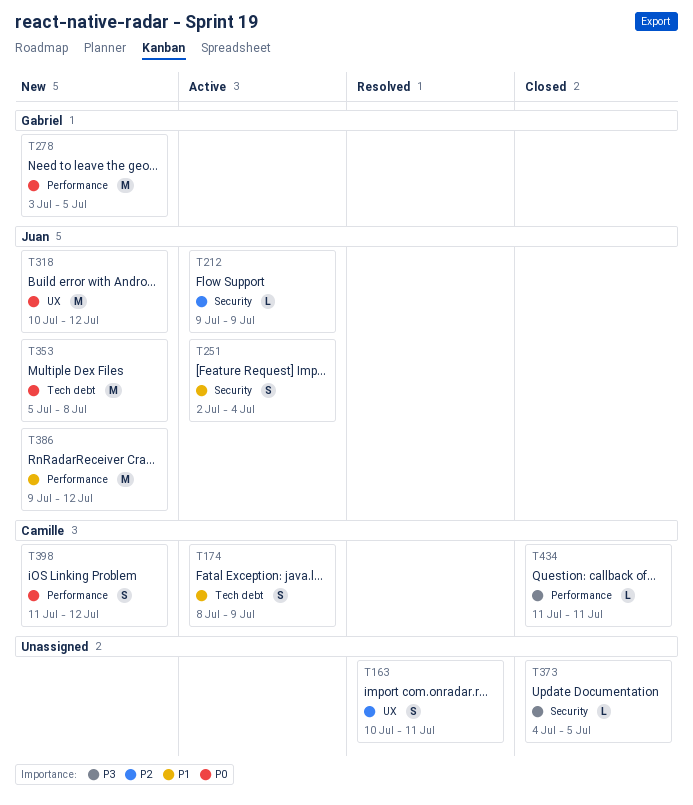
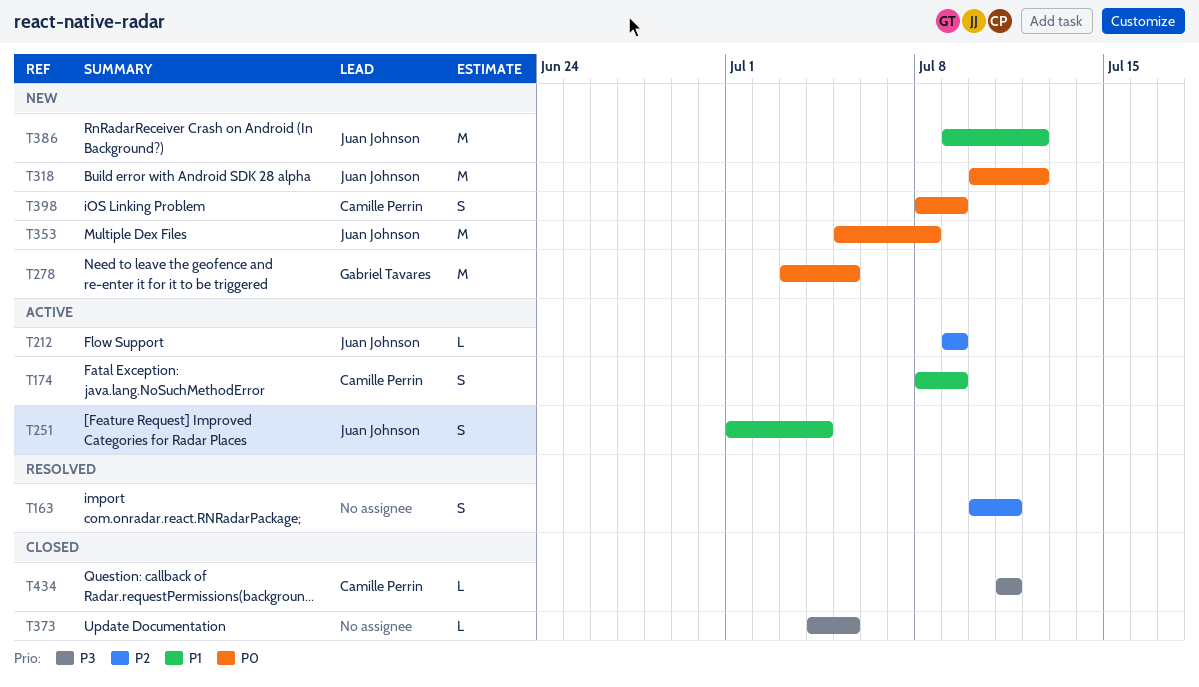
T251, start: Jul 2 -> Jul 1
T398, start: Jul 11 -> Jul 8
T398, due: Jul 12 -> Jul 9

